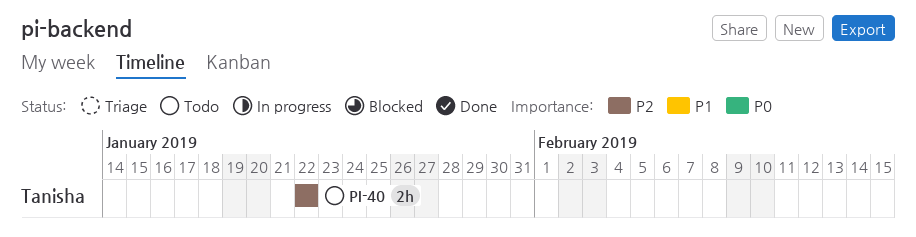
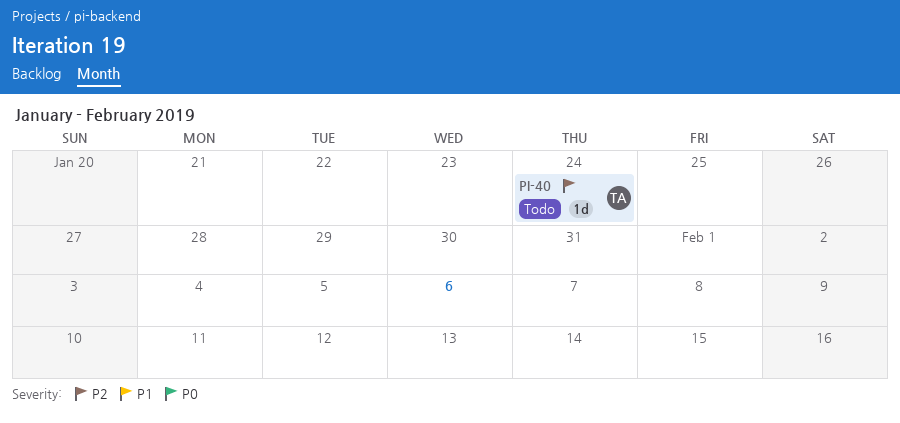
PI-40, estimate: 2h -> 1d
PI-40, due: Jan 22 -> Jan 24

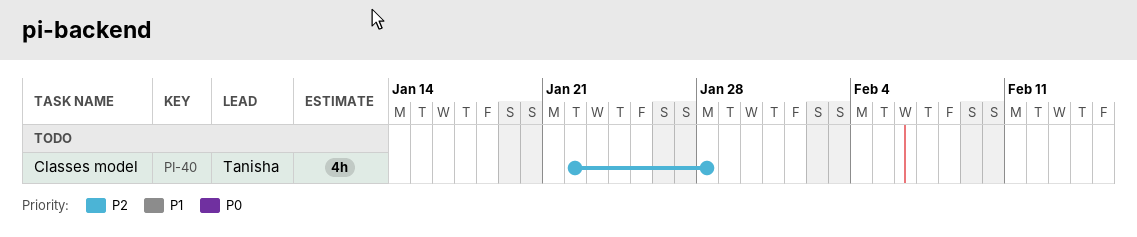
PI-40, estimate: 1d -> 4h
PI-40, due: Jan 24 -> Jan 28

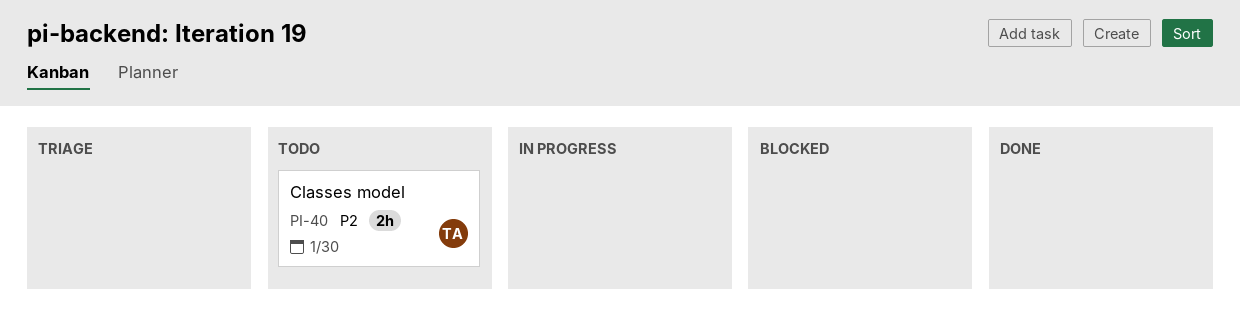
PI-40, estimate: 4h -> 2h
PI-40, due: Jan 28 -> Jan 30

